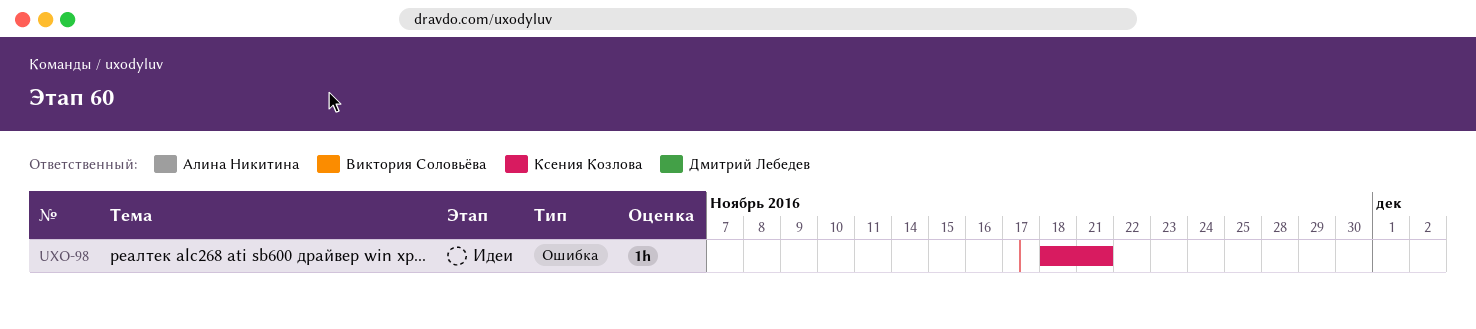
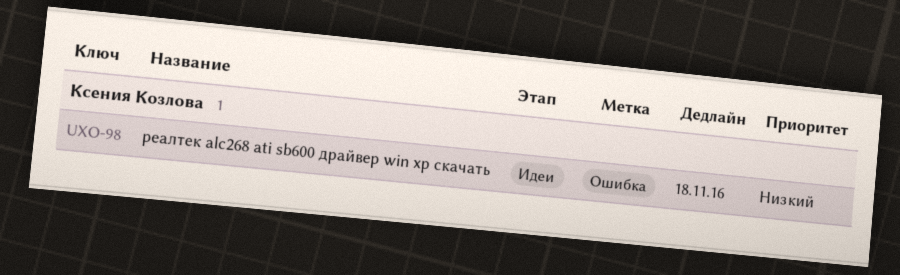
UXO-98, due: Nov 21 -> Nov 18

